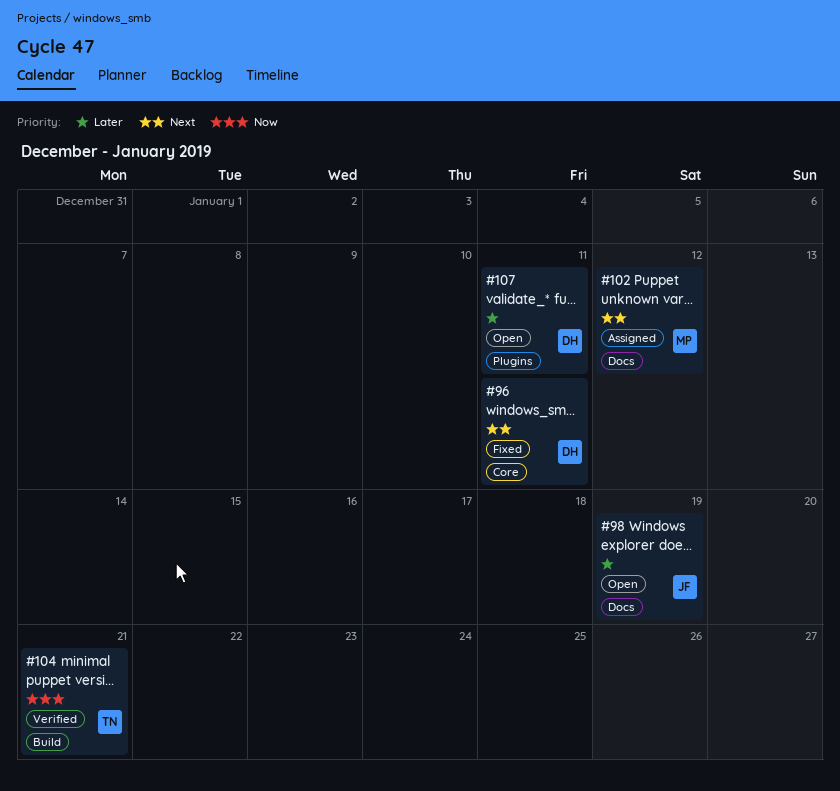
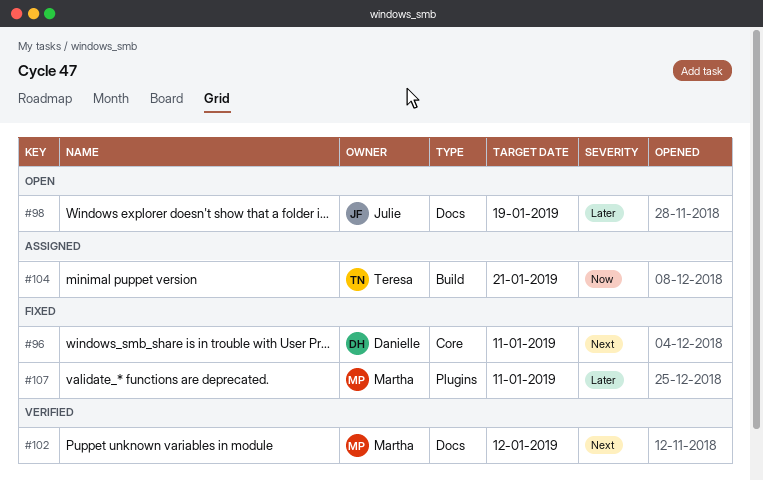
#102, status: Assigned -> Verified
#104, status: Verified -> Assigned
#107, status: Open -> Fixed
#107, owner: Danielle -> Martha

